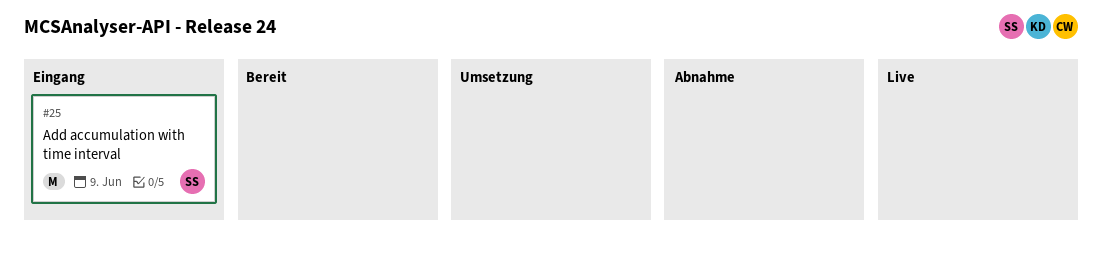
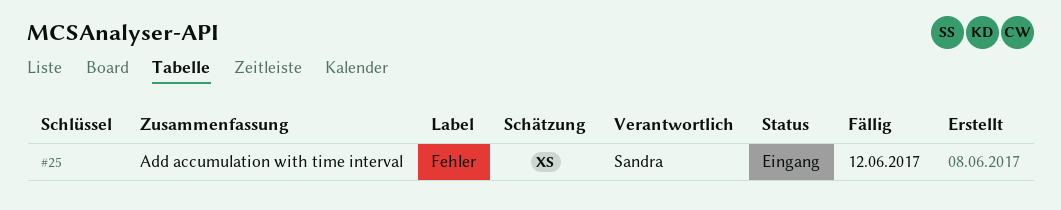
#25, estimate: M -> XS
#25, due: Jun 9 -> Jun 12

